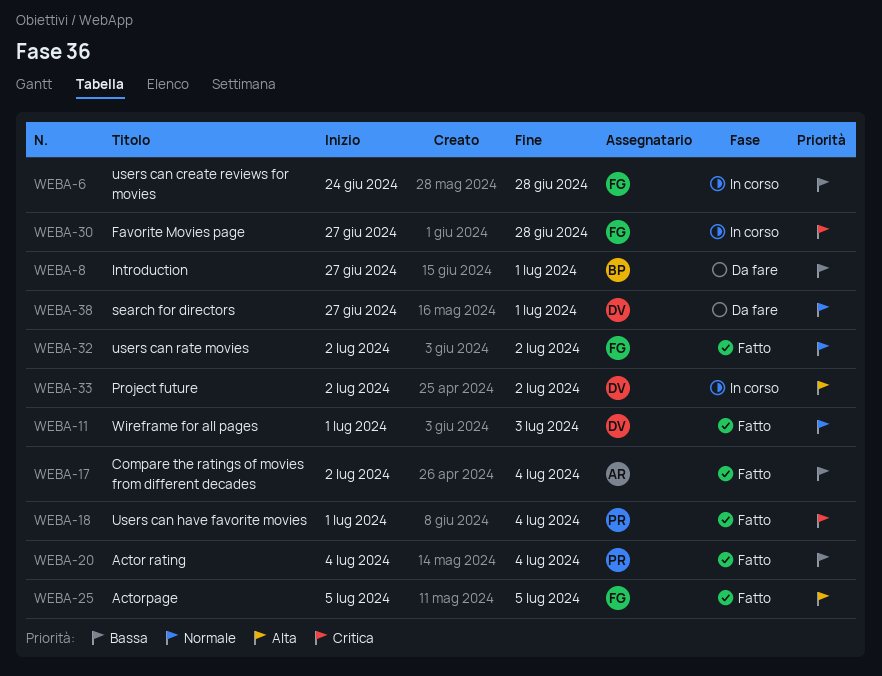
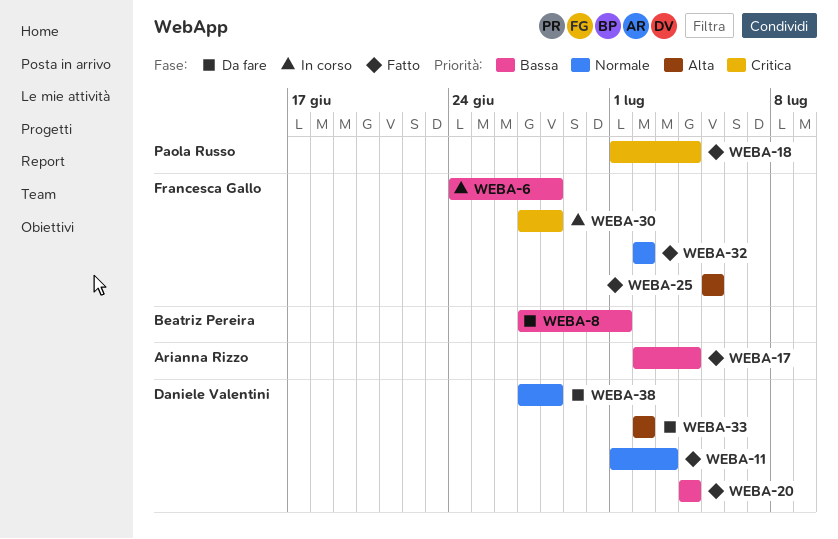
WEBA-20, owner: Paola Russo -> Daniele Valentini
WEBA-33, status: In corso -> Da fare
WEBA-38, due: Jul 1 -> Jun 28

